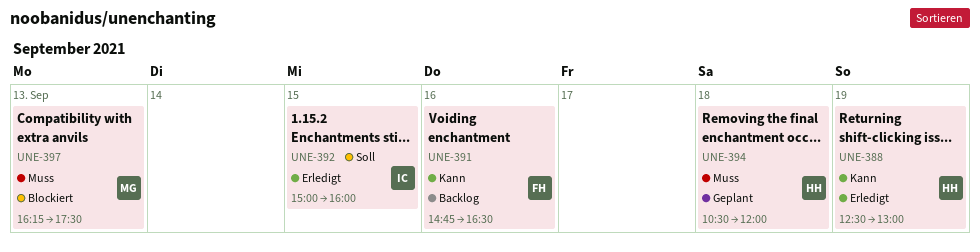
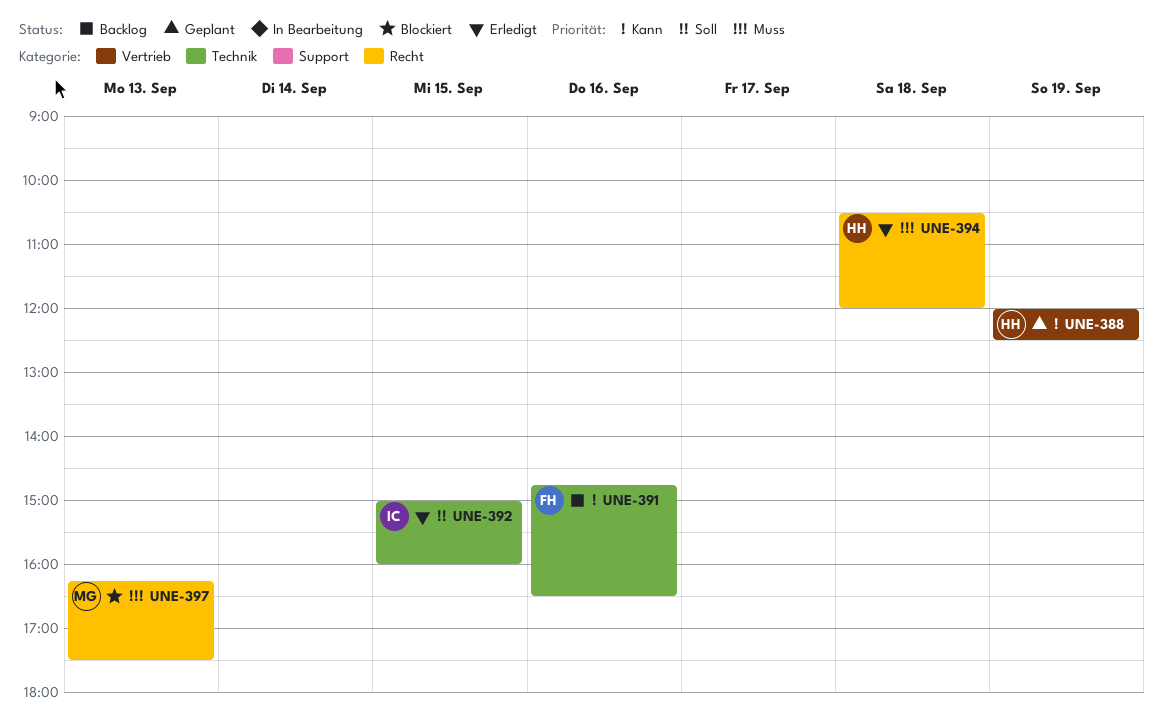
UNE-388, status: Erledigt -> Geplant
UNE-388, begins: 12:30 -> 12:00
UNE-388, ends: 13:00 -> 12:30
UNE-394, status: Geplant -> Erledigt

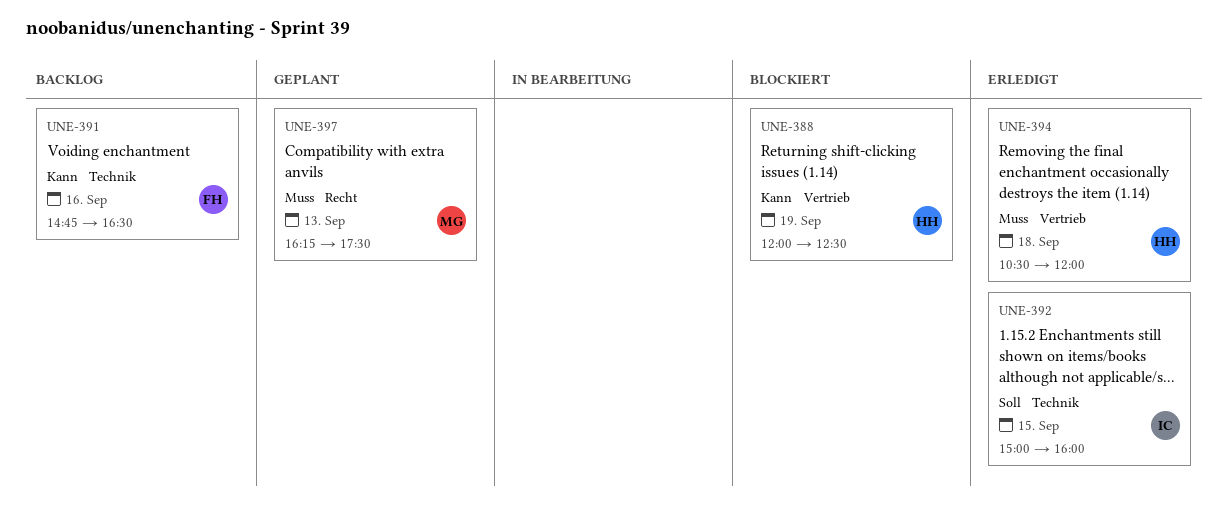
UNE-388, status: Geplant -> Blockiert
UNE-394, label: Recht -> Vertrieb
UNE-397, status: Blockiert -> Geplant

